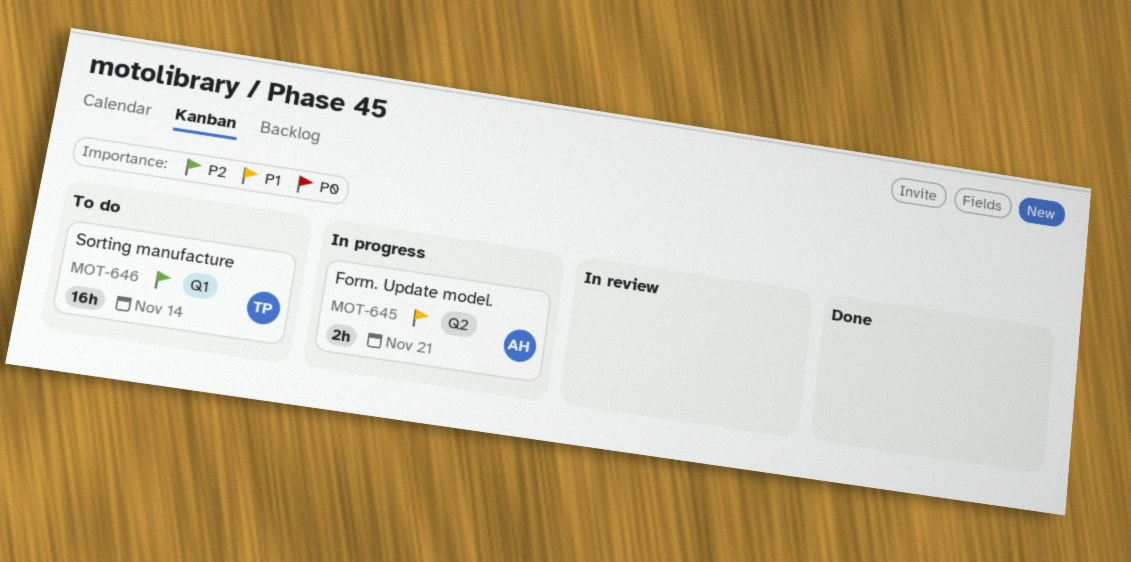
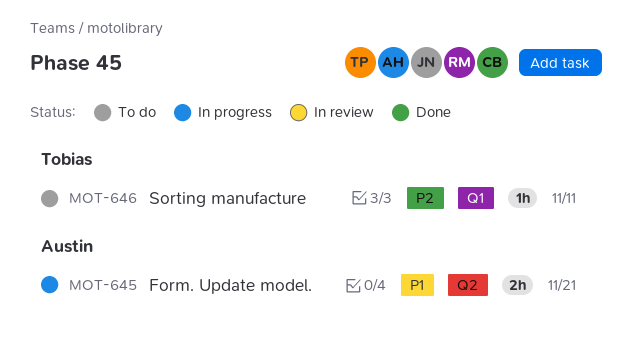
MOT-646, estimate: 16h -> 1h
MOT-646, due: Nov 14 -> Nov 11

